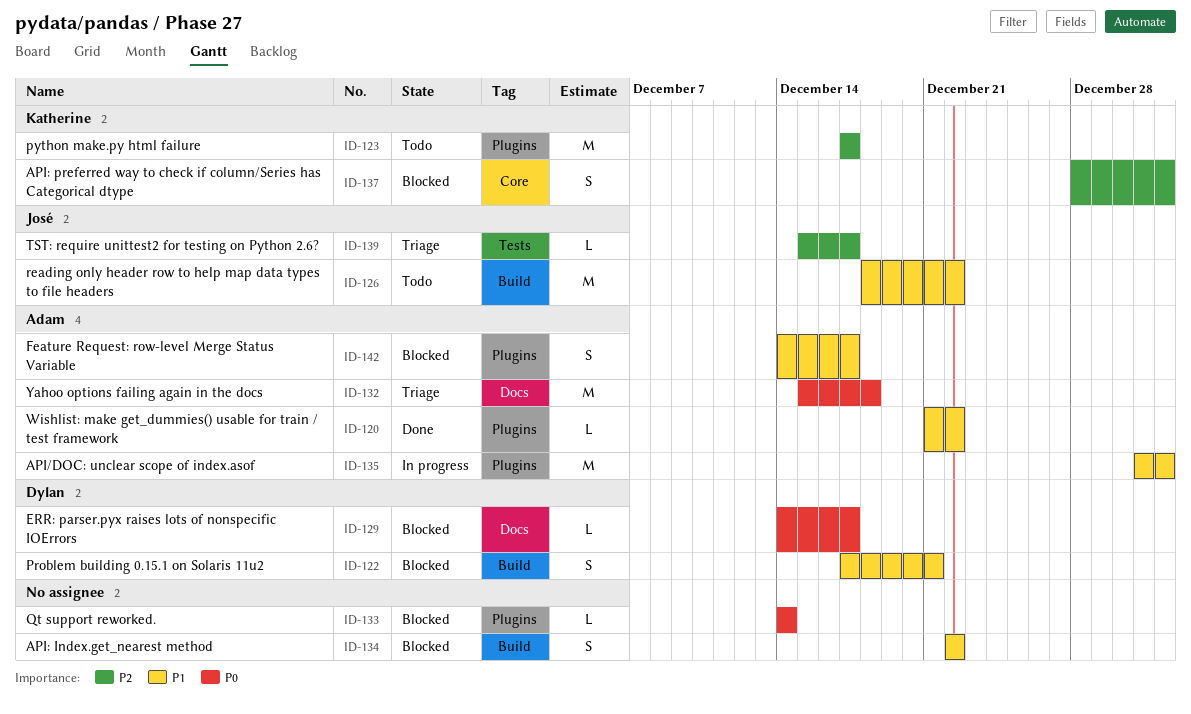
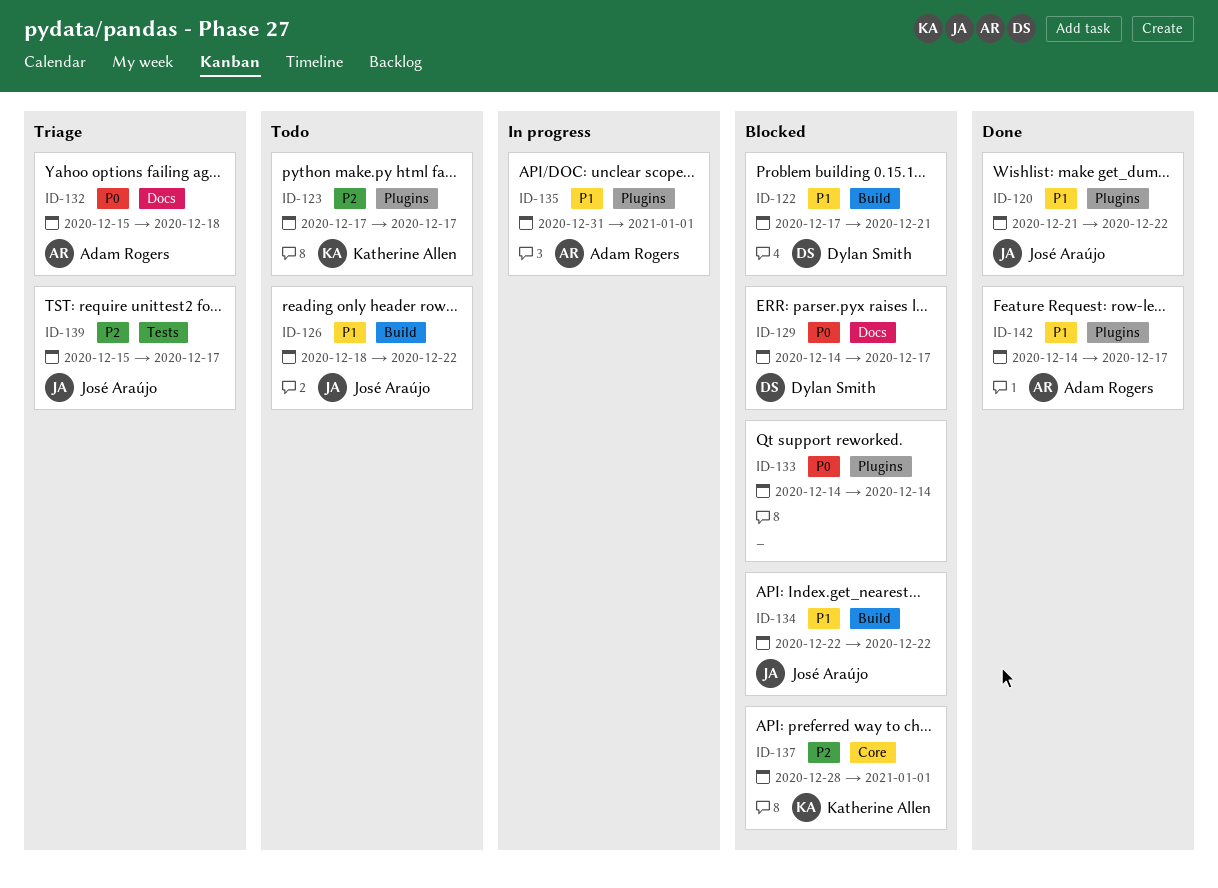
ID-120, owner: Adam Rogers -> José Araújo
ID-134, owner: none -> José Araújo
ID-142, status: Blocked -> Done

